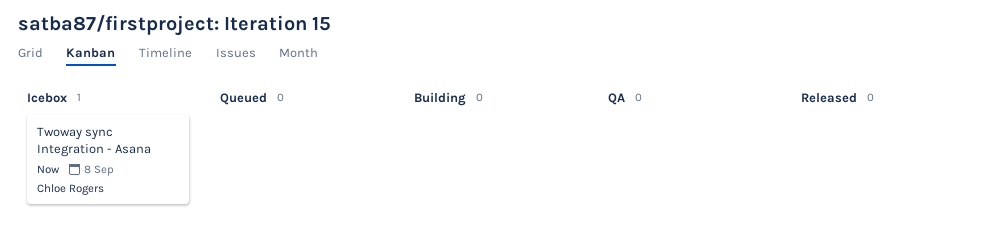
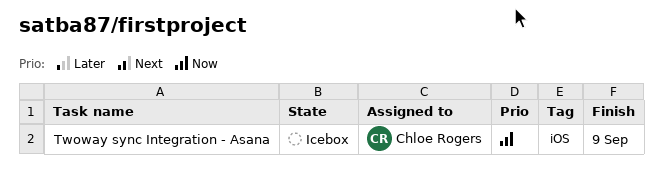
Twoway sync Integration - Asana, due: Sep 8 -> Sep 9

